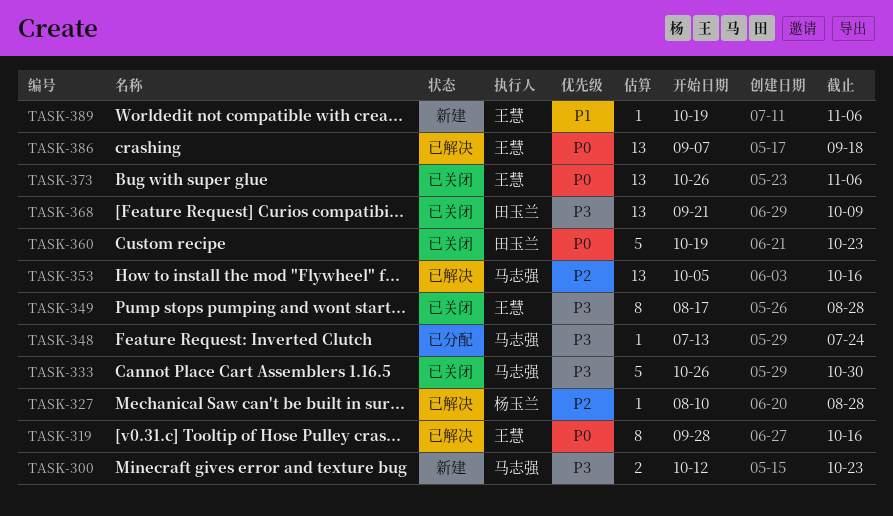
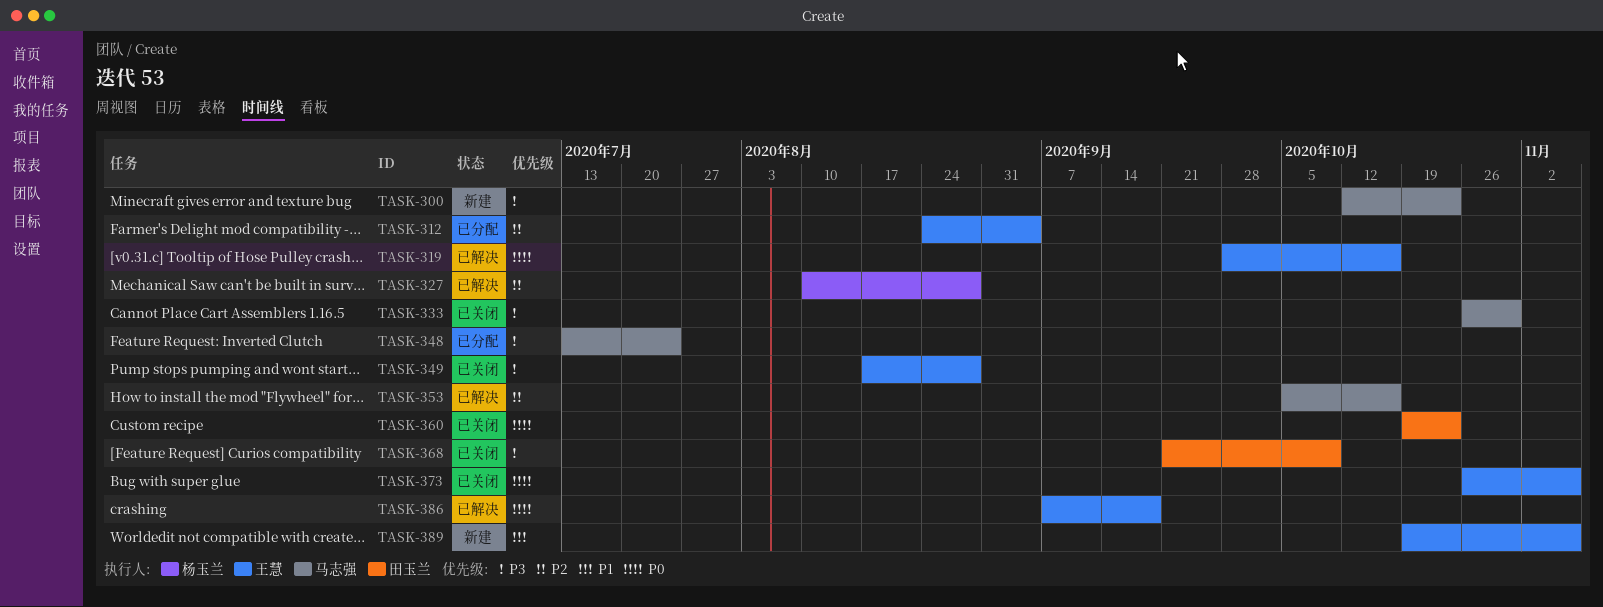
TASK-312: none -> present

